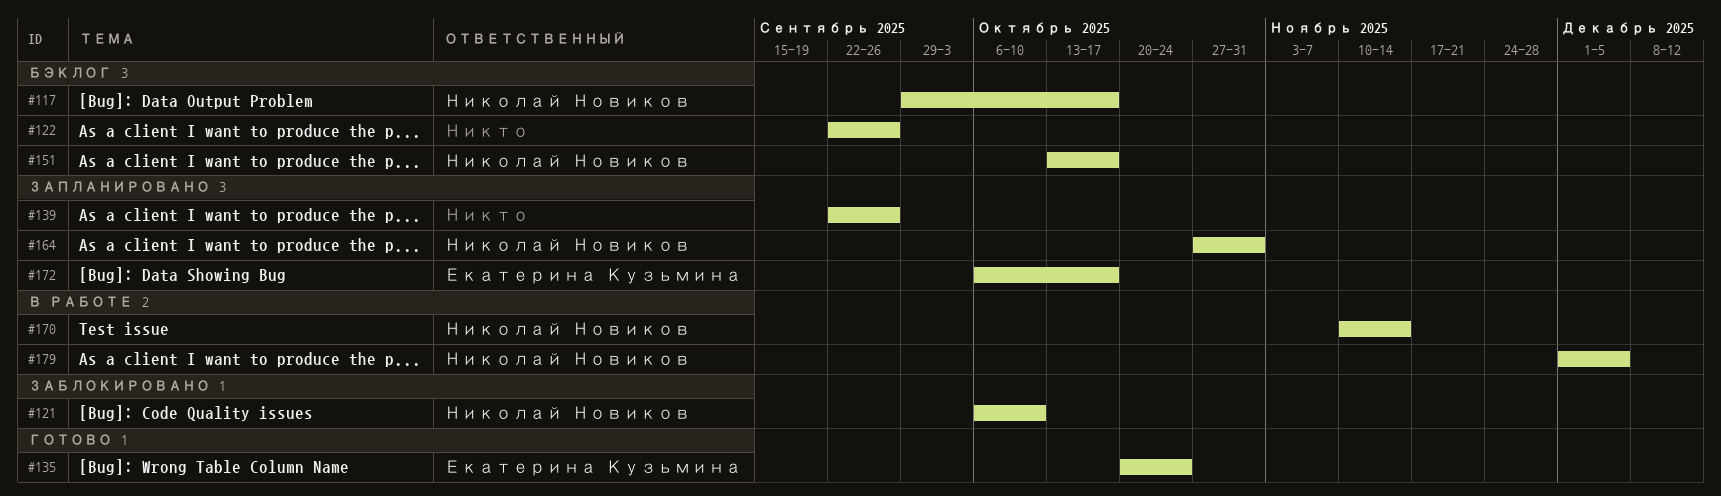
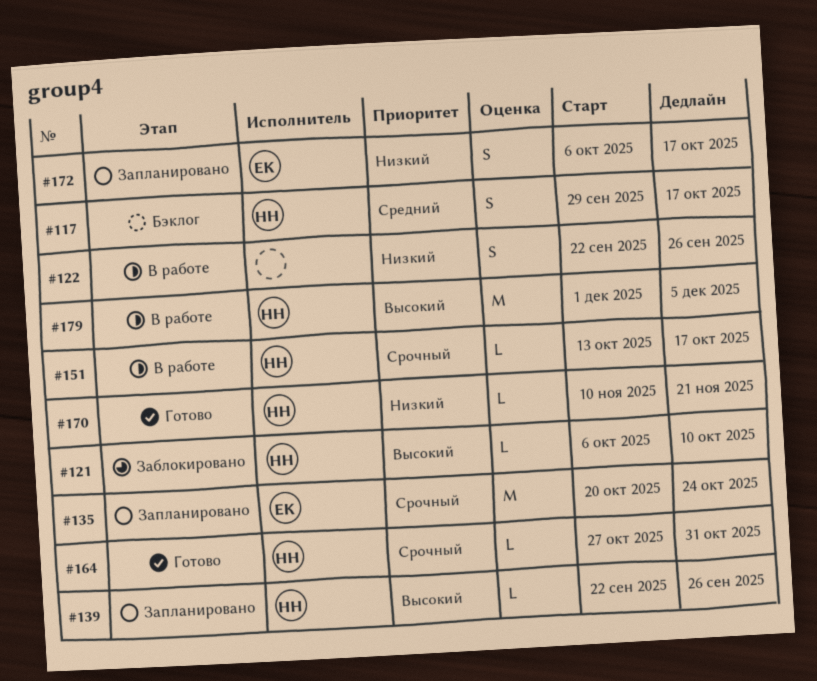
#122, status: Бэклог -> В работе
#135, status: Готово -> Запланировано
#139, owner: none -> Николай Новиков
#151, status: Бэклог -> В работе
#164, status: Запланировано -> Готово
#170, status: В работе -> Готово
#170, due: Nov 14 -> Nov 21

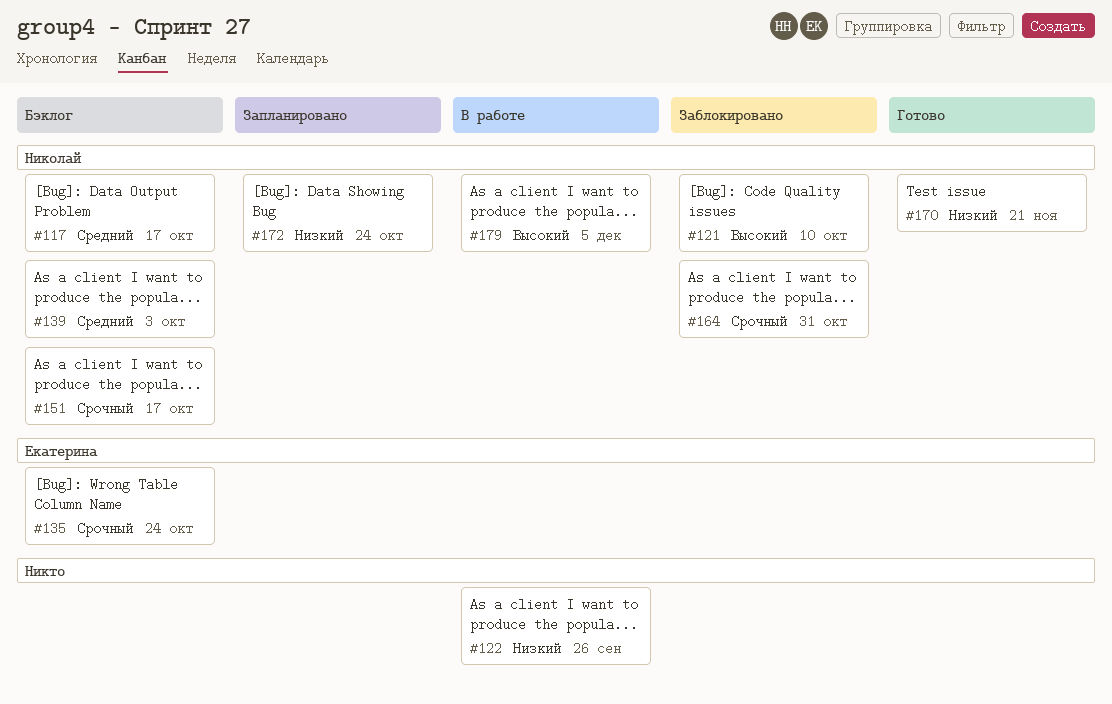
#135, status: Запланировано -> Бэклог
#139, status: Запланировано -> Бэклог
#139, priority: Высокий -> Средний
#139, due: Sep 26 -> Oct 3
#151, status: В работе -> Бэклог
#164, status: Готово -> Заблокировано
#172, owner: Екатерина -> Николай
#172, due: Oct 17 -> Oct 24

